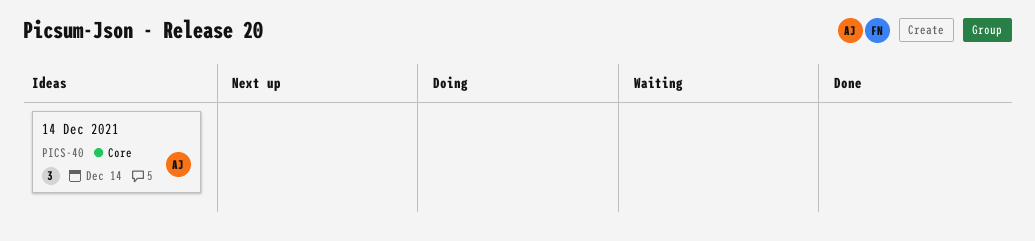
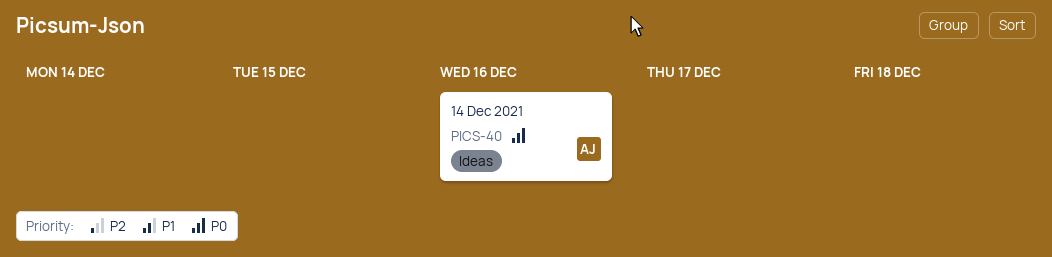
PICS-40, due: Dec 14 -> Dec 16

